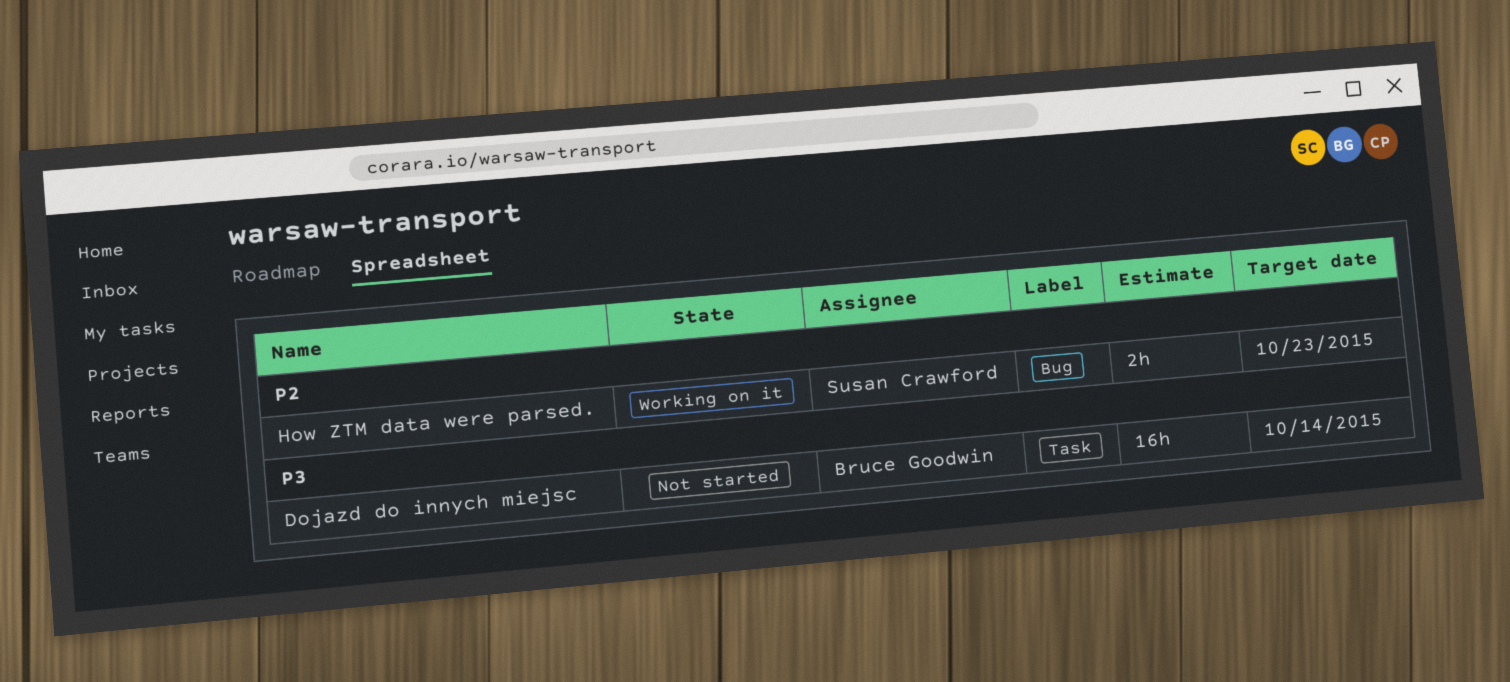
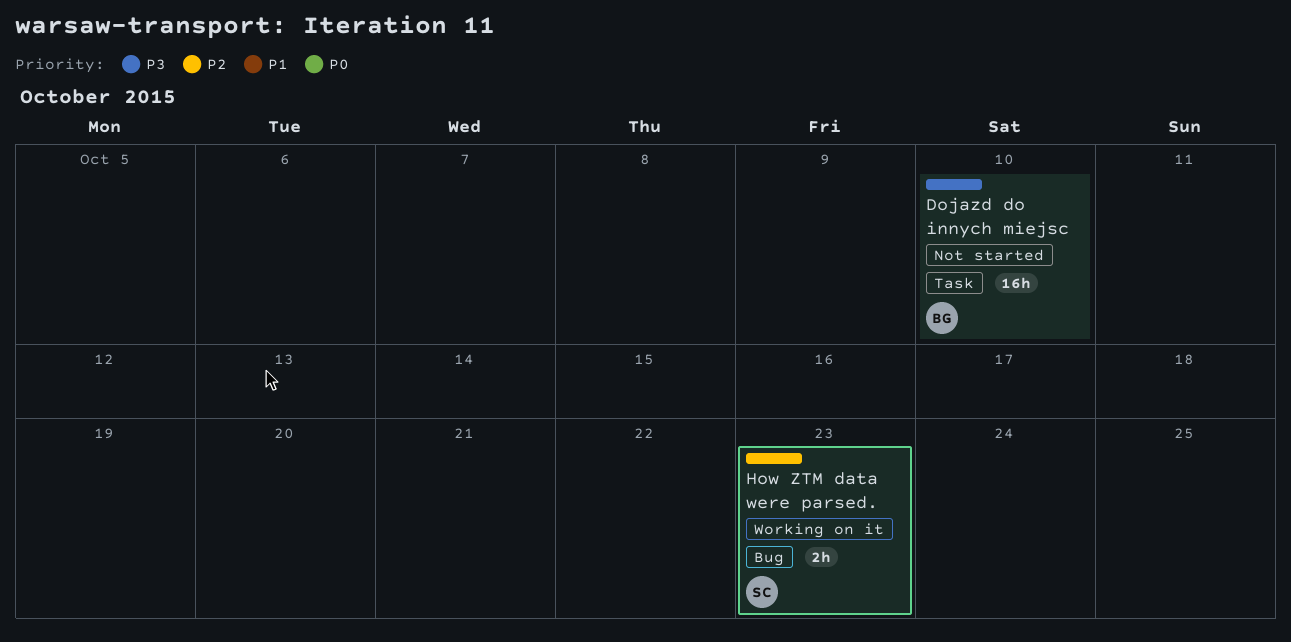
Dojazd do innych miejsc, due: Oct 14 -> Oct 10

